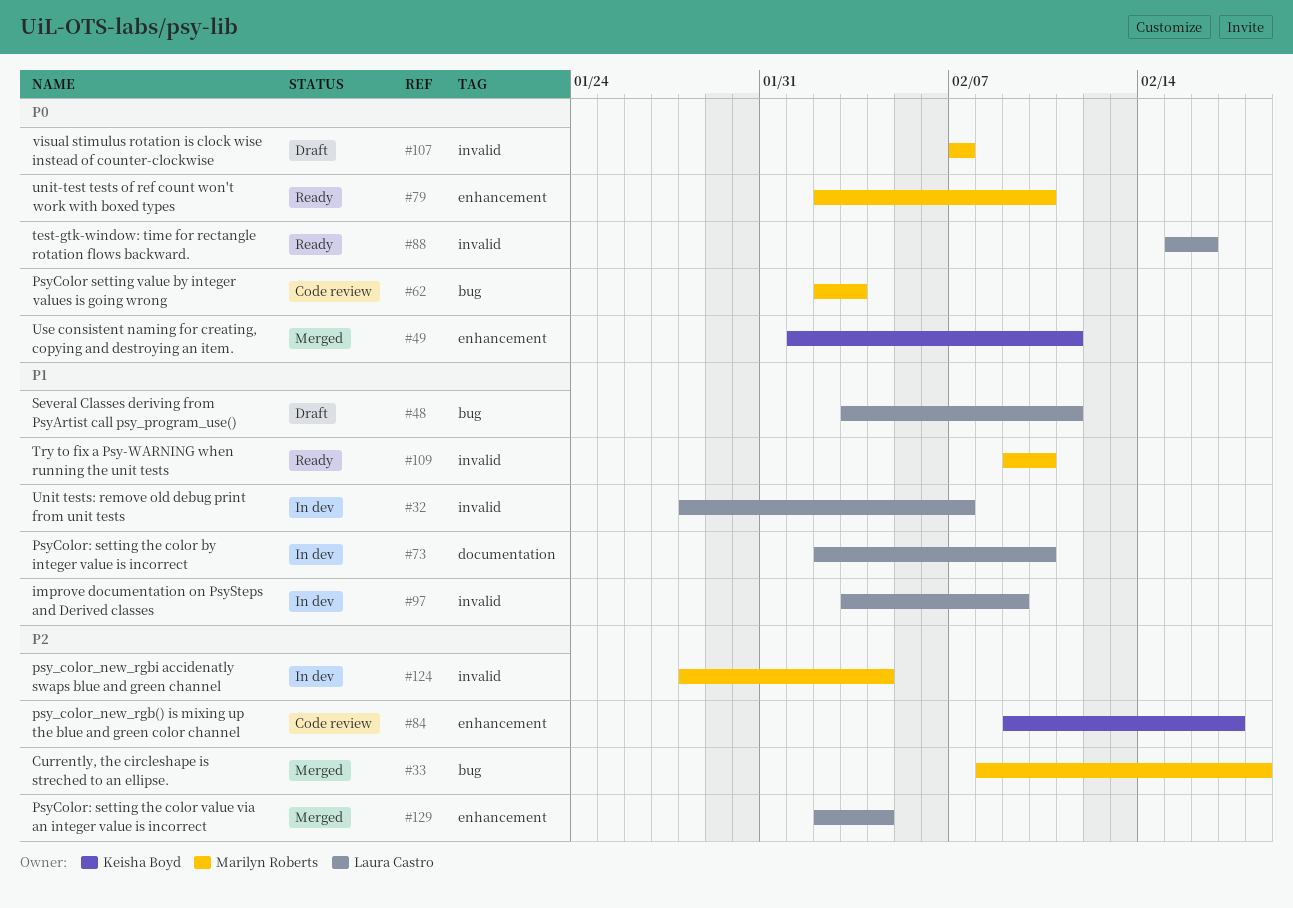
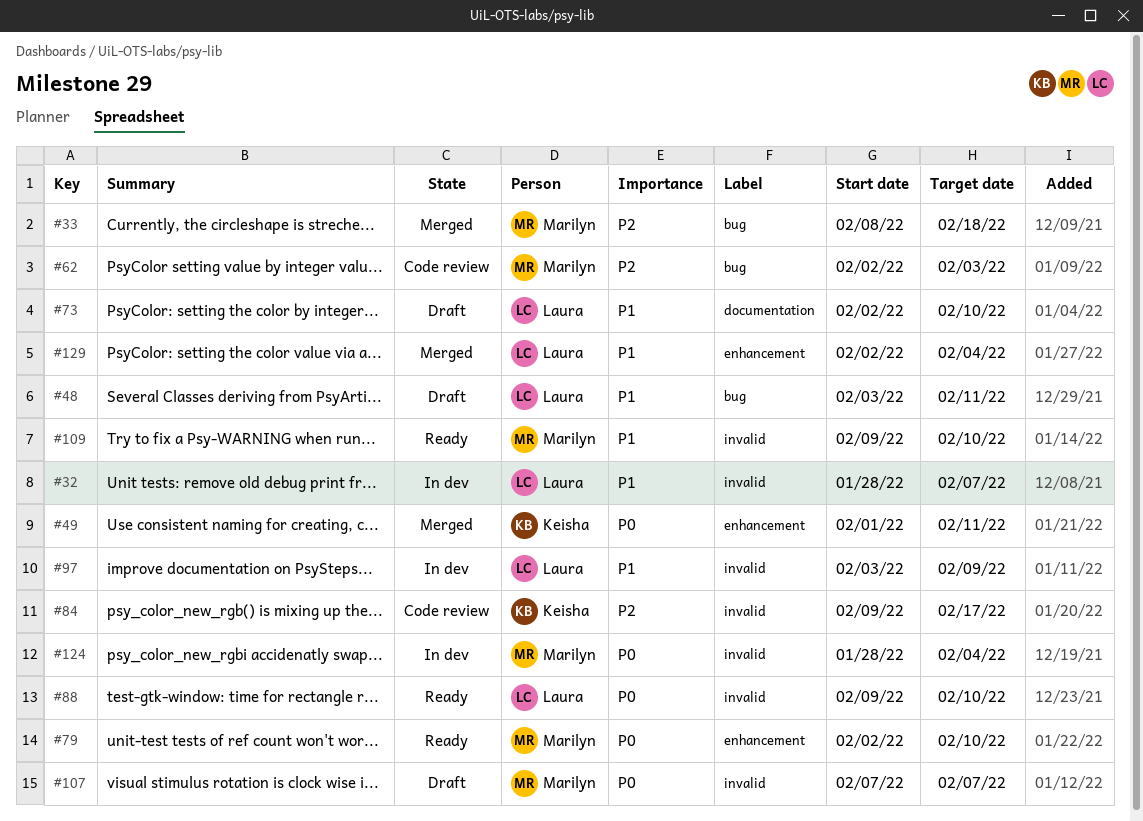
#62, priority: P0 -> P2
#73, status: In dev -> Draft
#84, label: enhancement -> invalid
#88, start: Feb 15 -> Feb 9
#88, due: Feb 16 -> Feb 10
#124, priority: P2 -> P0
#129, priority: P2 -> P1

